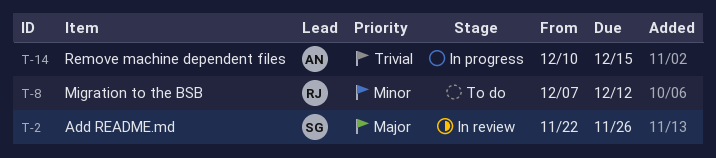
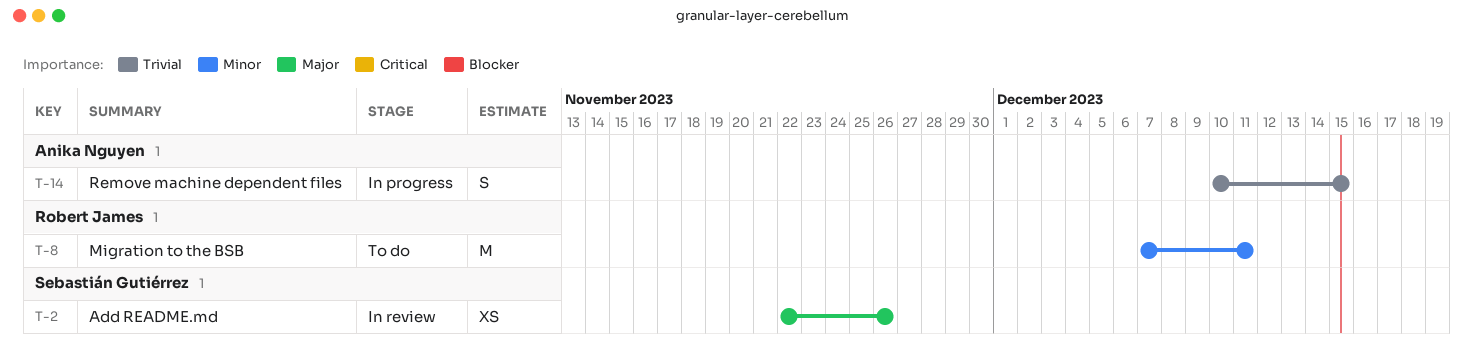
T-8, due: Dec 12 -> Dec 11

